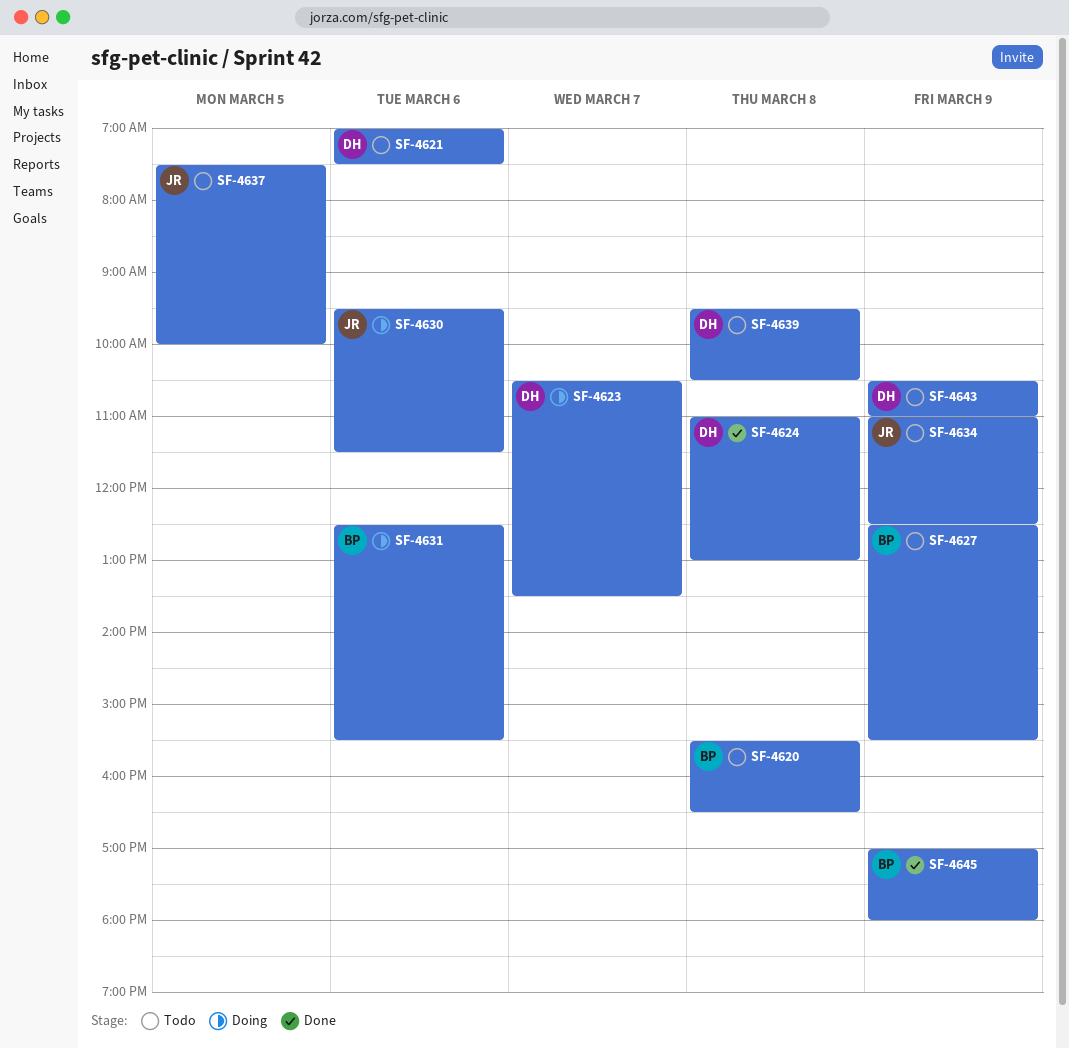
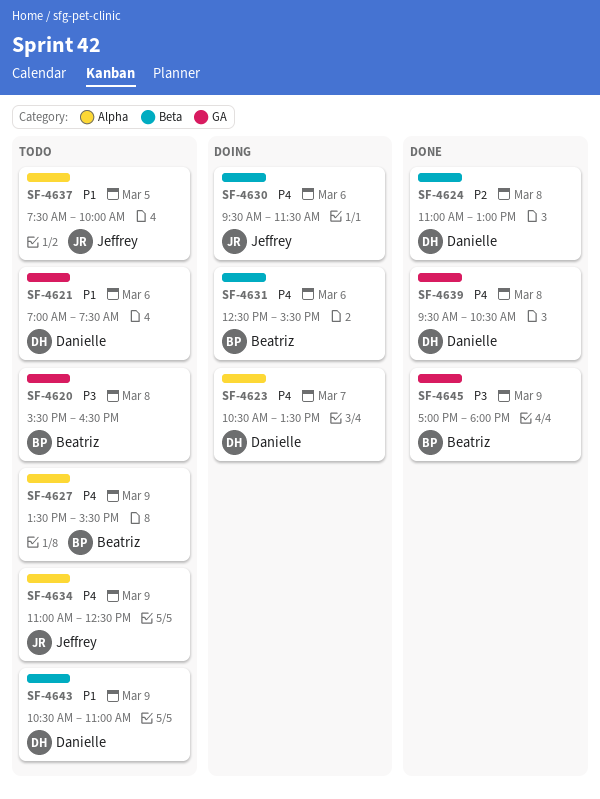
SF-4627, begins: 12:30 -> 13:30
SF-4639, status: Todo -> Done

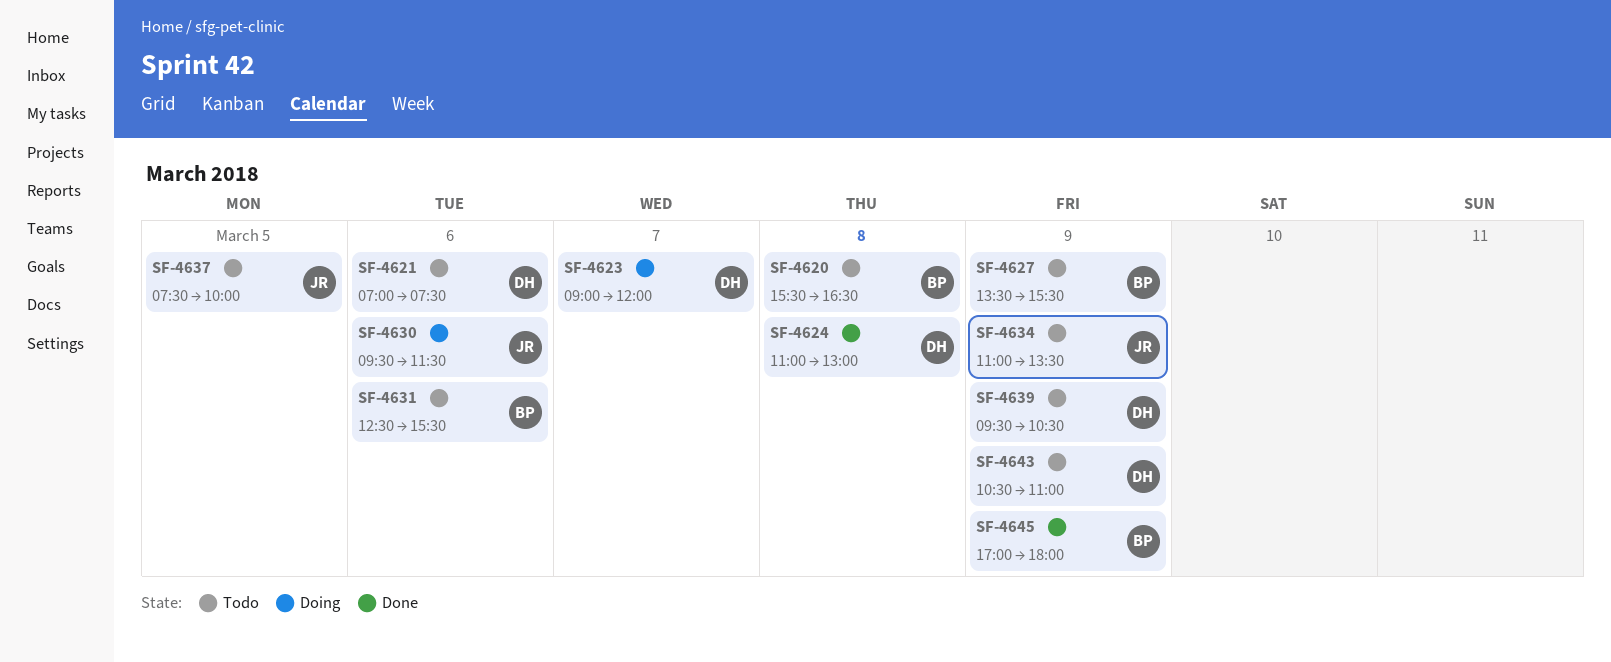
SF-4623, begins: 10:30 -> 09:00
SF-4623, ends: 13:30 -> 12:00
SF-4631, status: Doing -> Todo
SF-4634, ends: 12:30 -> 13:30
SF-4639, status: Done -> Todo
SF-4639, day: Mar 8 -> Mar 9

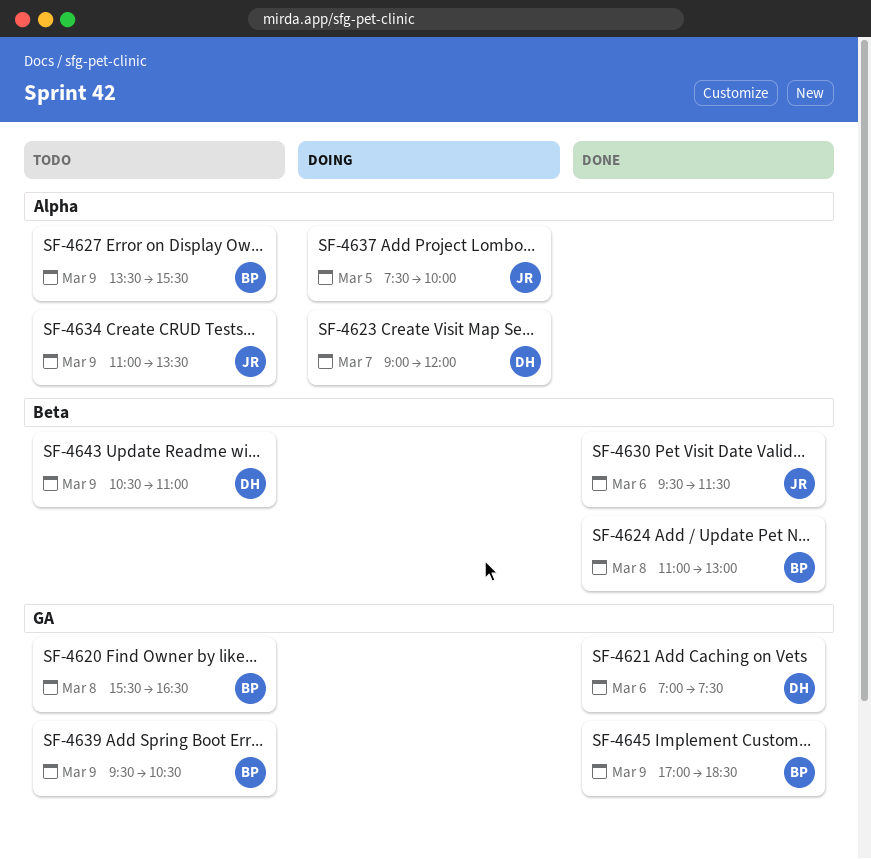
SF-4621, status: Todo -> Done
SF-4624, owner: DH -> BP
SF-4630, status: Doing -> Done
SF-4631: present -> none
SF-4637, status: Todo -> Doing
SF-4639, owner: DH -> BP
SF-4645, ends: 18:00 -> 18:30

